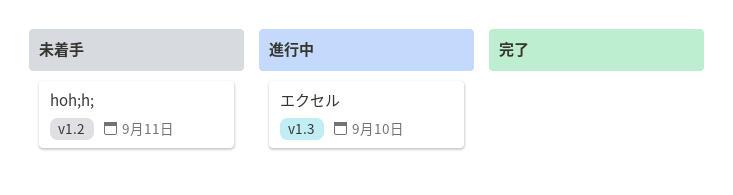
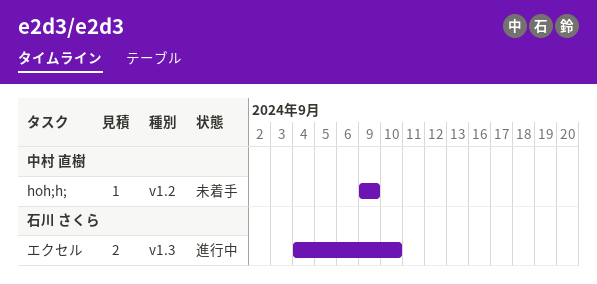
hoh;h;, due: Sep 11 -> Sep 9

